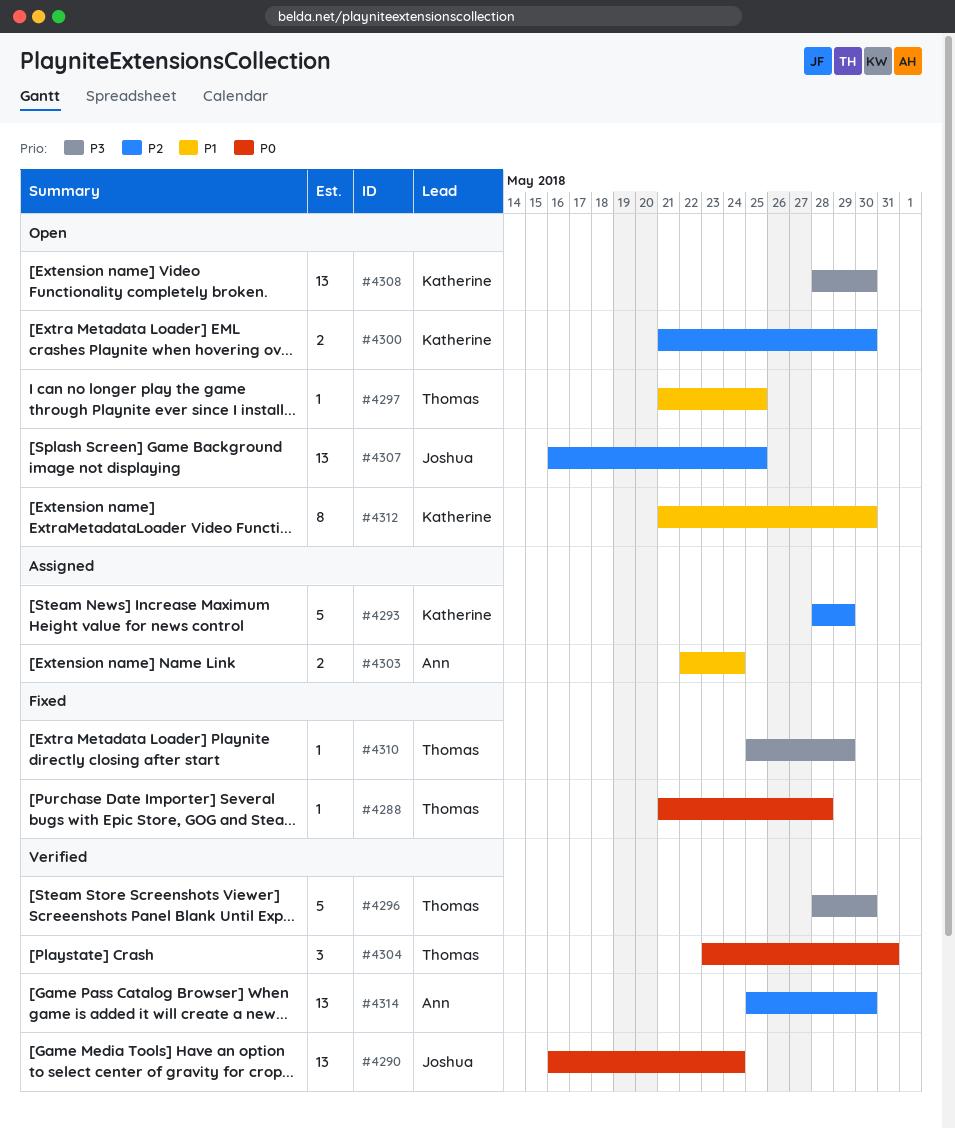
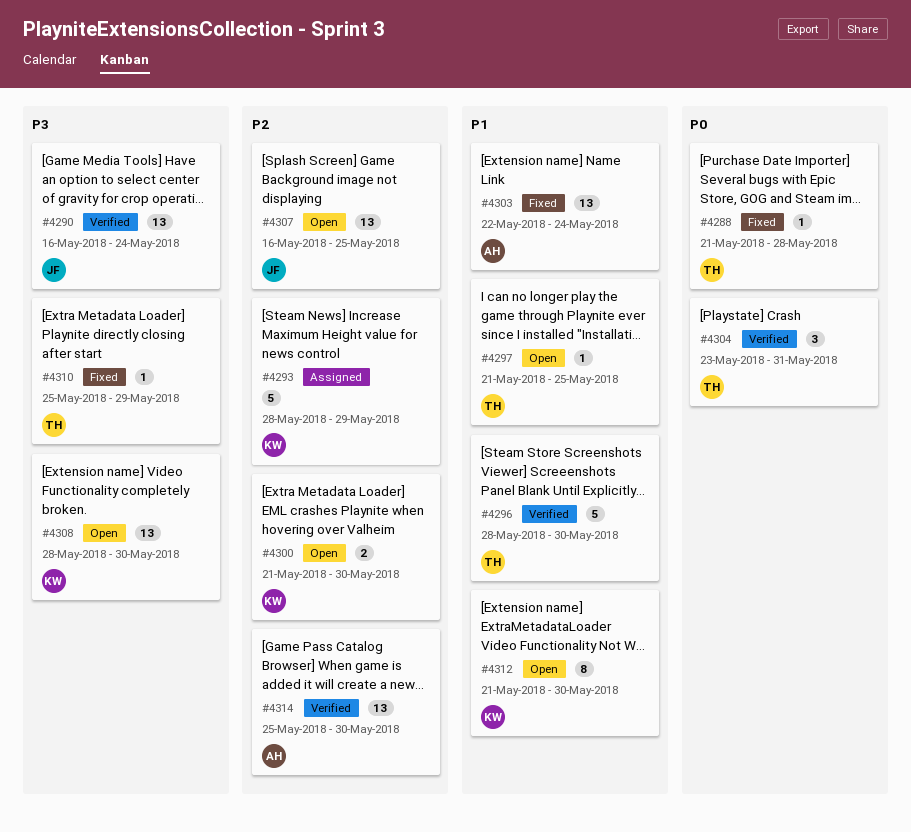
#4290, priority: P0 -> P3
#4296, priority: P3 -> P1
#4303, status: Assigned -> Fixed
#4303, estimate: 2 -> 13

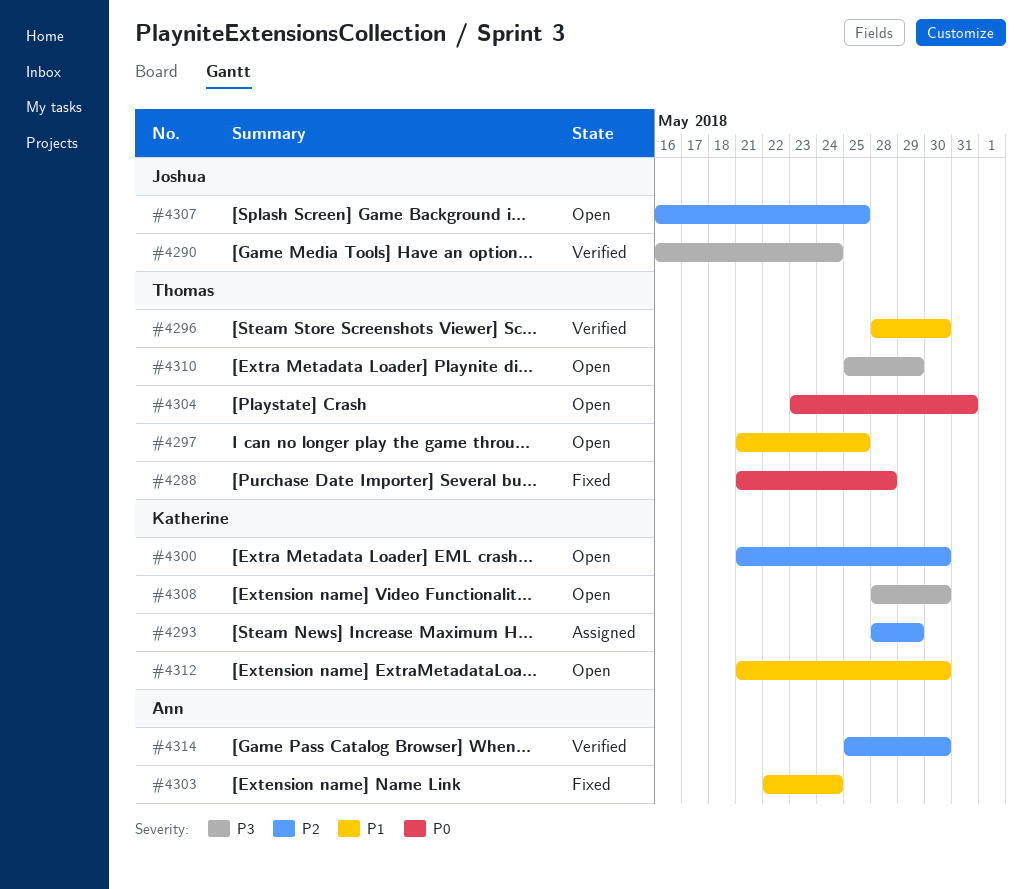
#4304, status: Verified -> Open
#4310, status: Fixed -> Open

